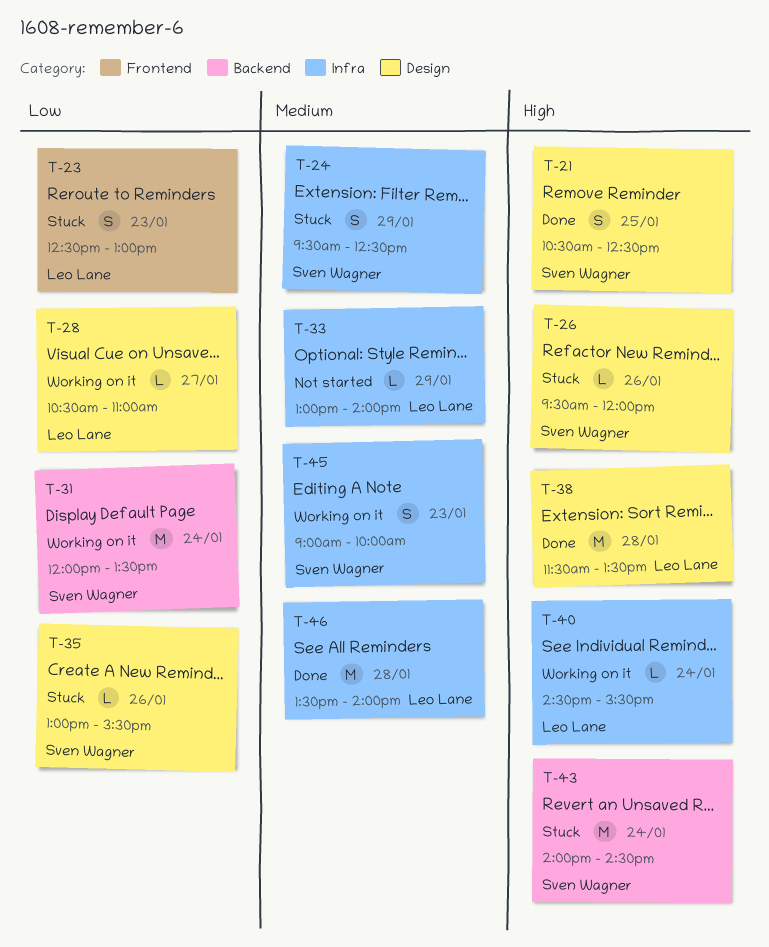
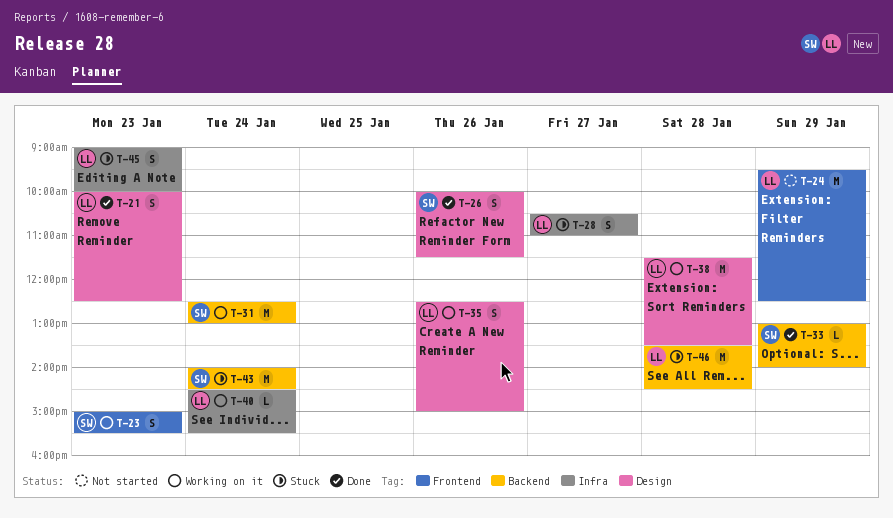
T-21, owner: Sven Wagner -> Leo Lane
T-21, day: Jan 25 -> Jan 23
T-21, begins: 10:30 -> 10:00
T-23, status: Stuck -> Working on it
T-23, owner: Leo Lane -> Sven Wagner
T-23, begins: 12:30 -> 15:00
T-23, ends: 13:00 -> 15:30
T-24, status: Stuck -> Not started
T-24, owner: Sven Wagner -> Leo Lane
T-24, label: Infra -> Frontend
T-24, estimate: S -> M
T-26, status: Stuck -> Done
T-26, estimate: L -> S
T-26, begins: 09:30 -> 10:00
T-26, ends: 12:00 -> 11:30
T-28, status: Working on it -> Stuck
T-28, label: Design -> Infra
T-28, estimate: L -> S
T-31, begins: 12:00 -> 12:30
T-31, ends: 13:30 -> 13:00
T-33, status: Not started -> Done
T-33, owner: Leo Lane -> Sven Wagner
T-33, label: Infra -> Backend
T-35, status: Stuck -> Working on it
T-35, owner: Sven Wagner -> Leo Lane
T-35, estimate: L -> S
T-35, begins: 13:00 -> 12:30
T-35, ends: 15:30 -> 15:00
T-38, status: Done -> Working on it
T-45, status: Working on it -> Stuck
T-45, owner: Sven Wagner -> Leo Lane
T-46, status: Done -> Stuck
T-46, label: Infra -> Backend
T-46, ends: 14:00 -> 14:30

